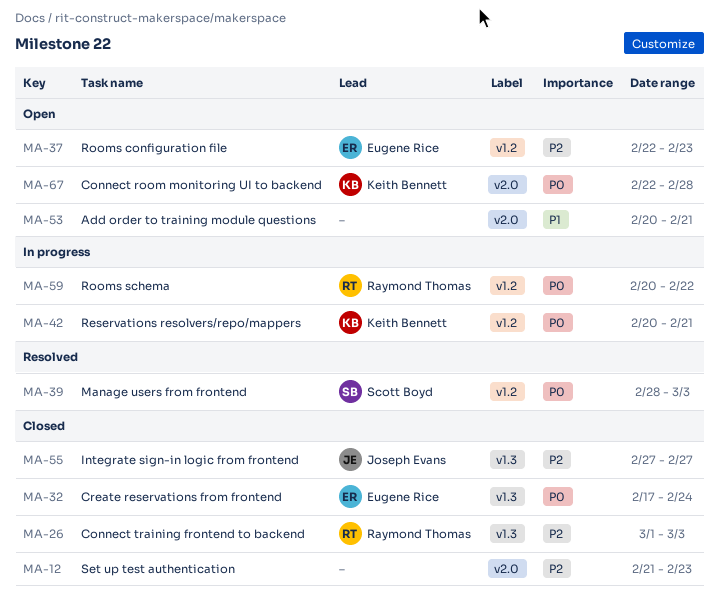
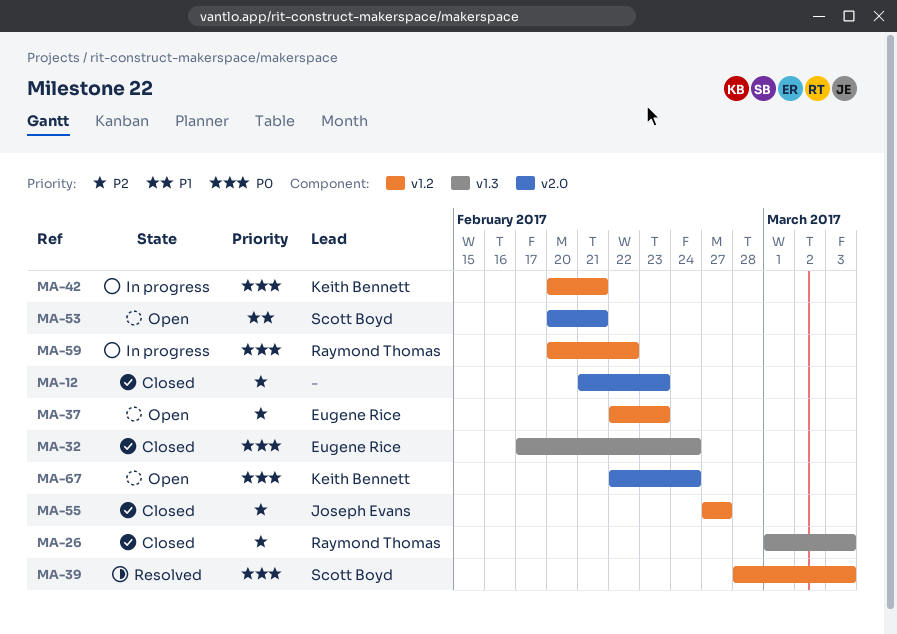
MA-53, owner: none -> Scott Boyd
MA-55, label: v1.3 -> v1.2
MA-67, due: Feb 28 -> Feb 24

